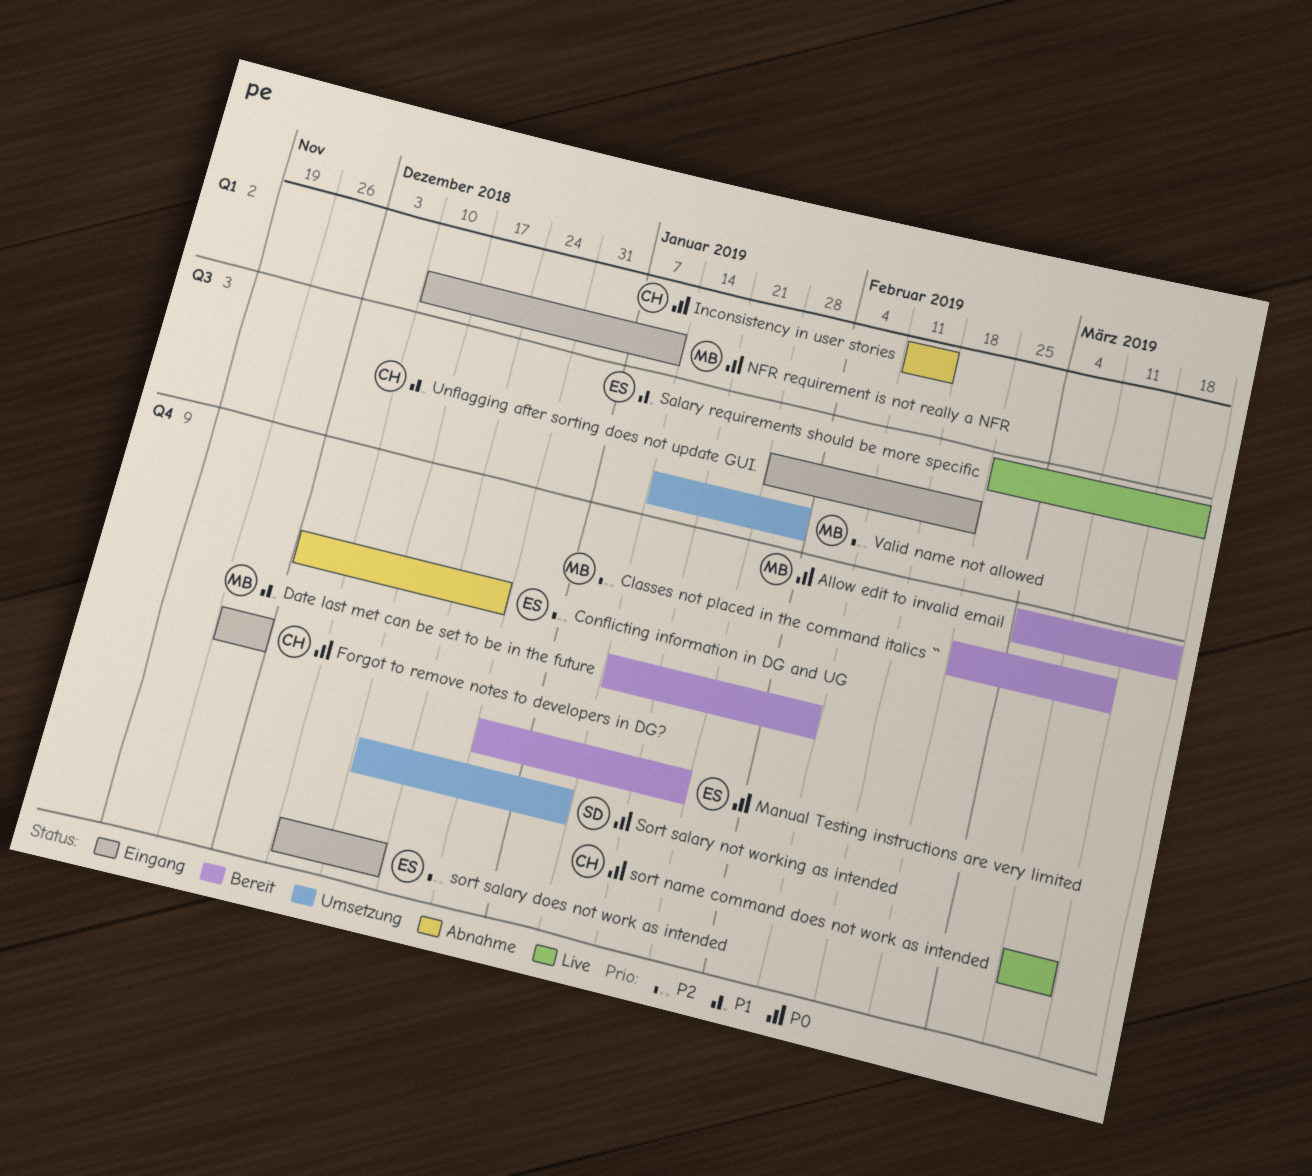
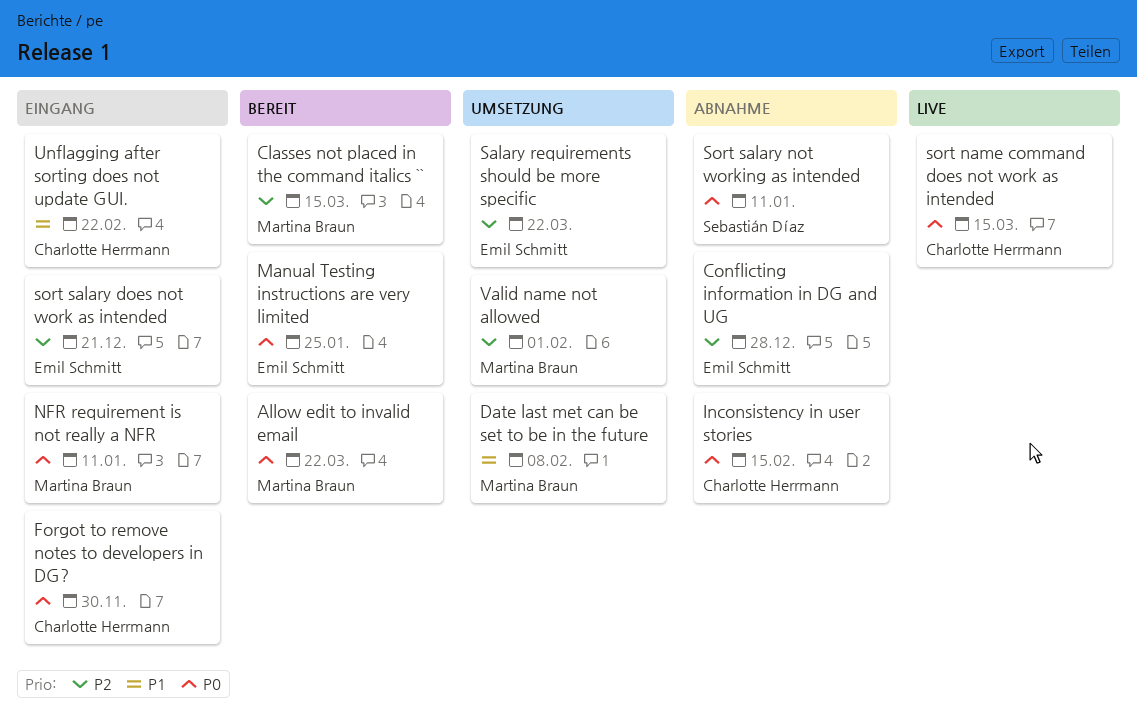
Date last met can be set to be in the future, status: Bereit -> Umsetzung
Salary requirements should be more specific, status: Live -> Umsetzung
Salary requirements should be more specific, priority: P1 -> P2
Sort salary not working as intended, status: Umsetzung -> Abnahme

